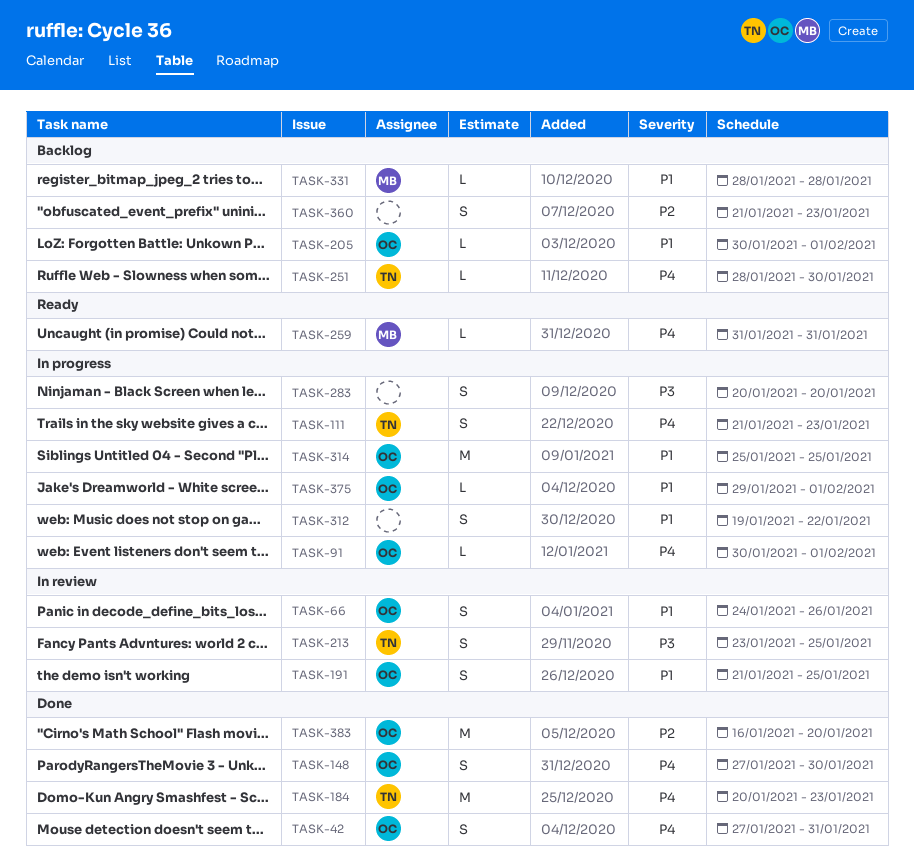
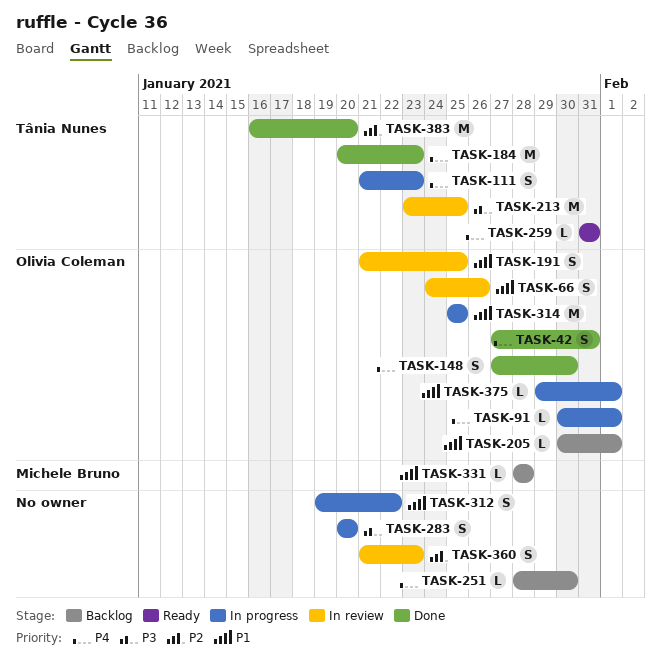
TASK-213, estimate: S -> M
TASK-251, owner: Tânia Nunes -> none
TASK-259, owner: Michele Bruno -> Tânia Nunes
TASK-360, status: Backlog -> In review
TASK-383, owner: Olivia Coleman -> Tânia Nunes

